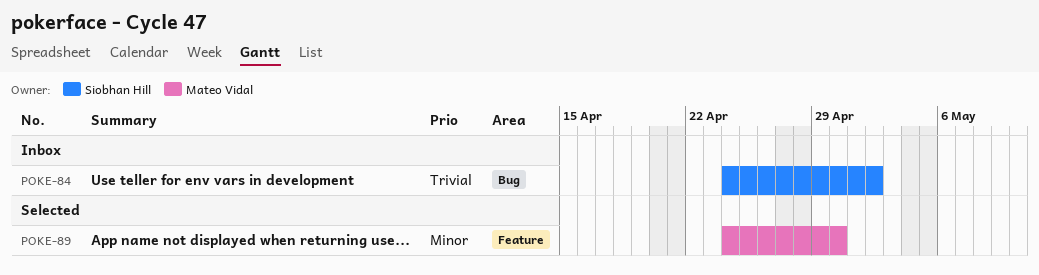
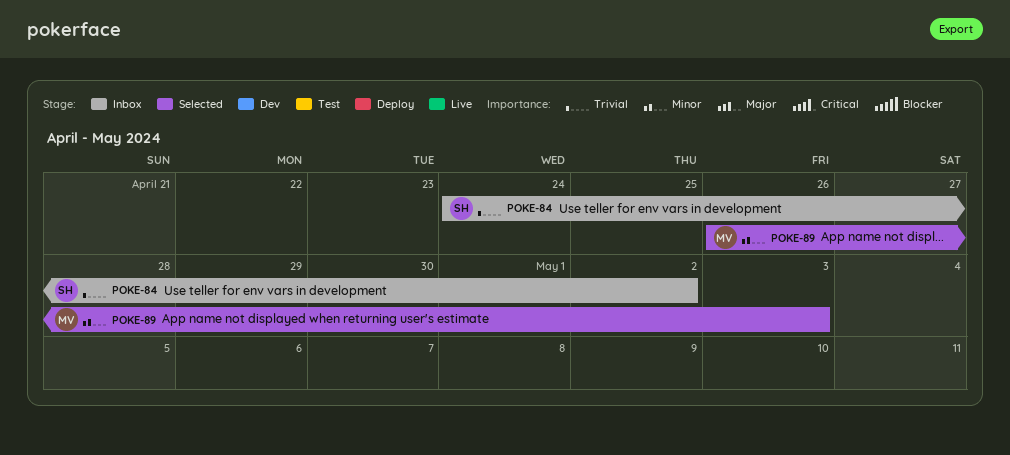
POKE-89, start: Apr 24 -> Apr 26
POKE-89, due: Apr 30 -> May 3

